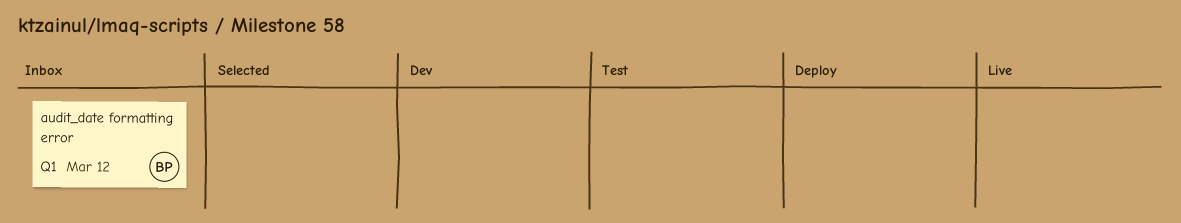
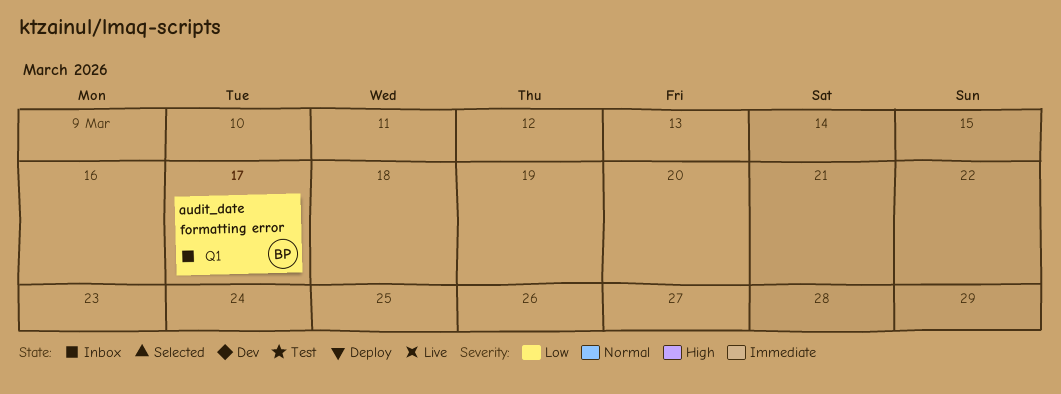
audit_date formatting error, due: Mar 12 -> Mar 17

